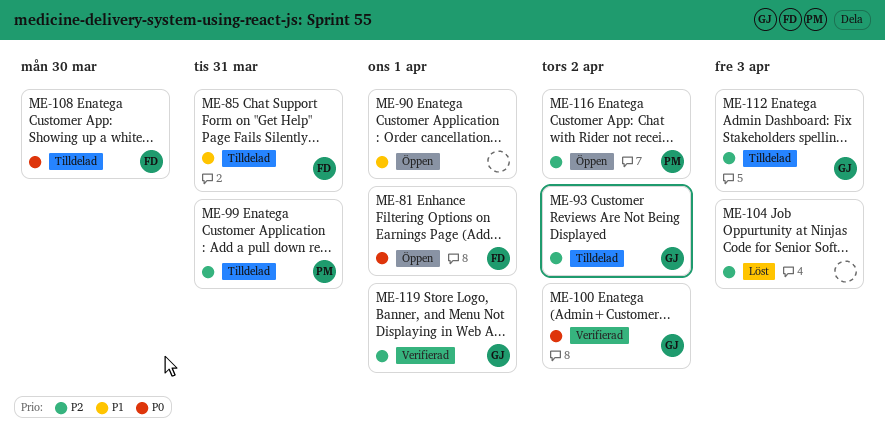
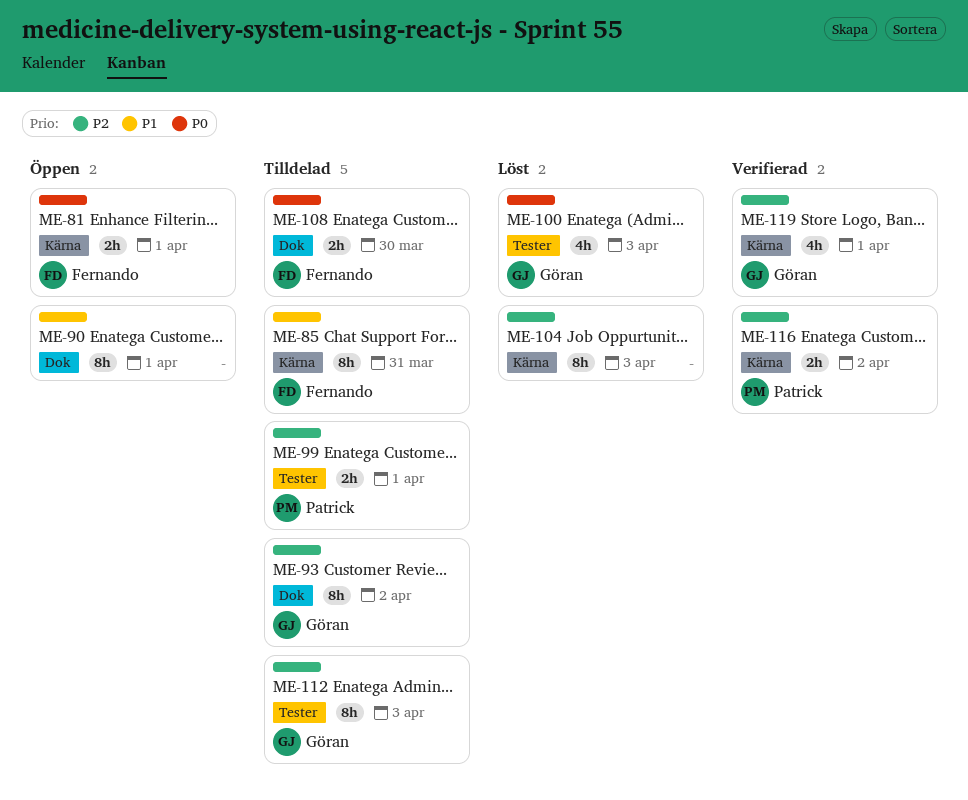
ME-99, due: Mar 31 -> Apr 1
ME-100, status: Verifierad -> Löst
ME-100, due: Apr 2 -> Apr 3
ME-116, status: Öppen -> Verifierad

